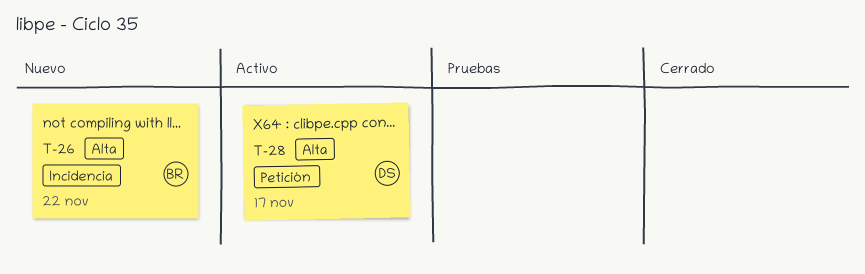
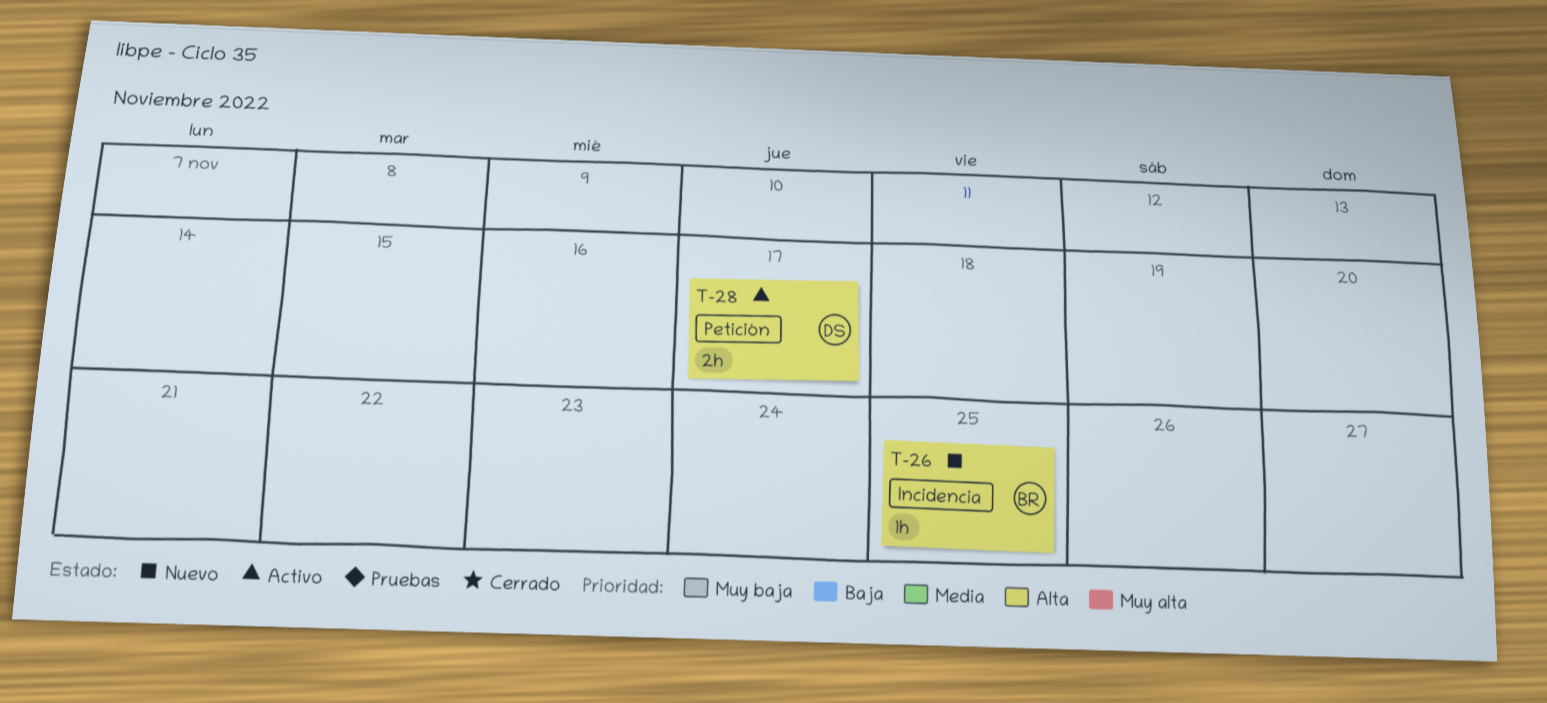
T-26, due: Nov 22 -> Nov 25

